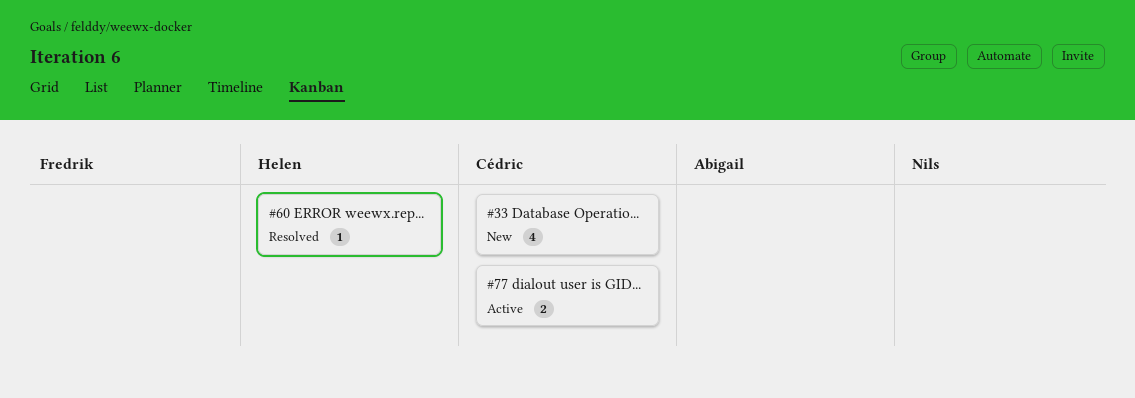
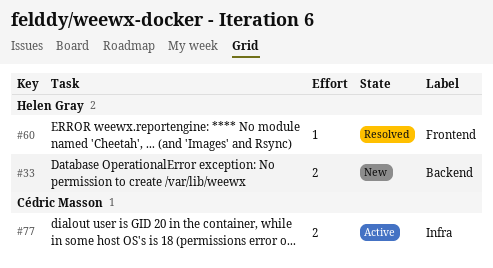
#33, owner: Cédric Masson -> Helen Gray
#33, estimate: 4 -> 2

